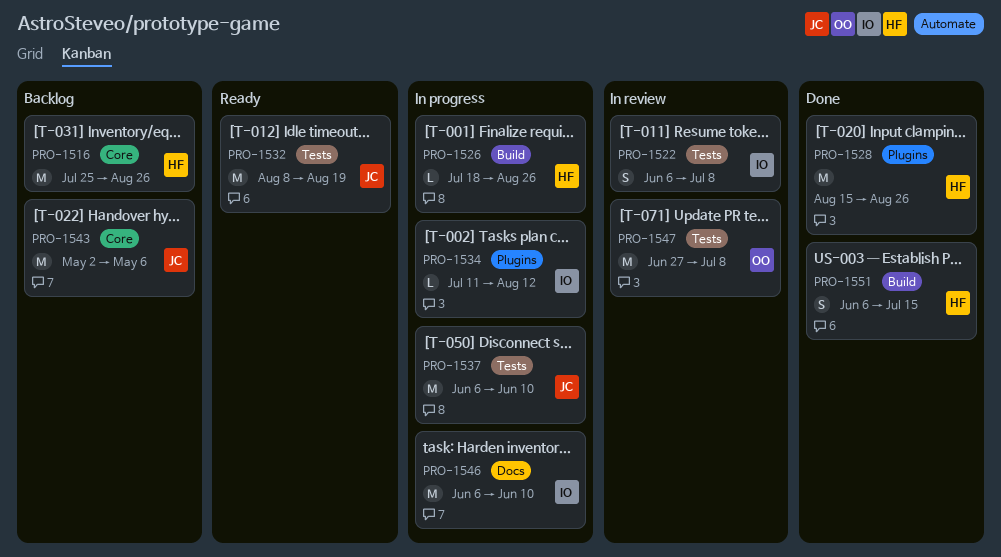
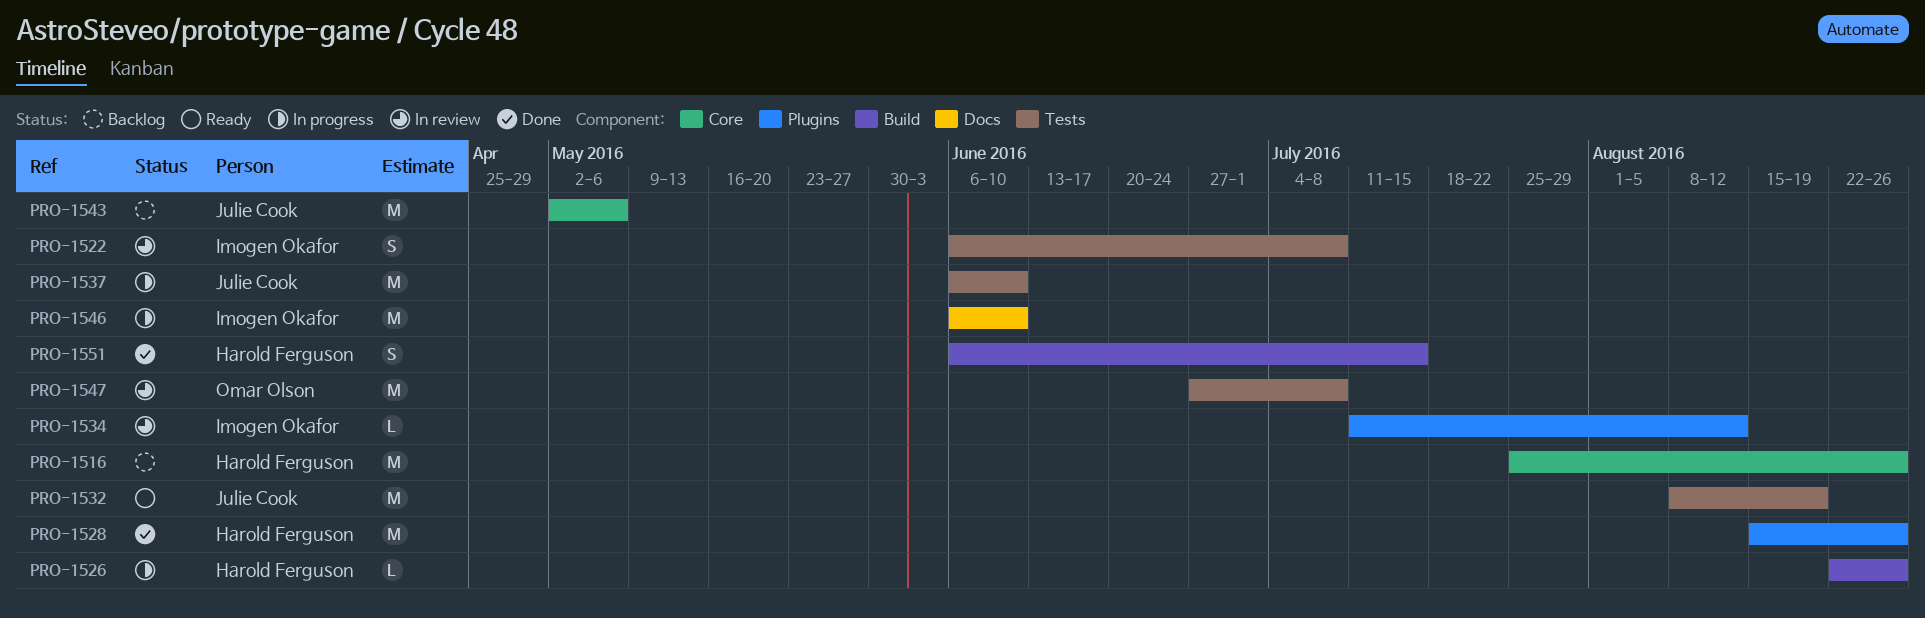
PRO-1526, start: Jul 18 -> Aug 22
PRO-1534, status: In progress -> In review

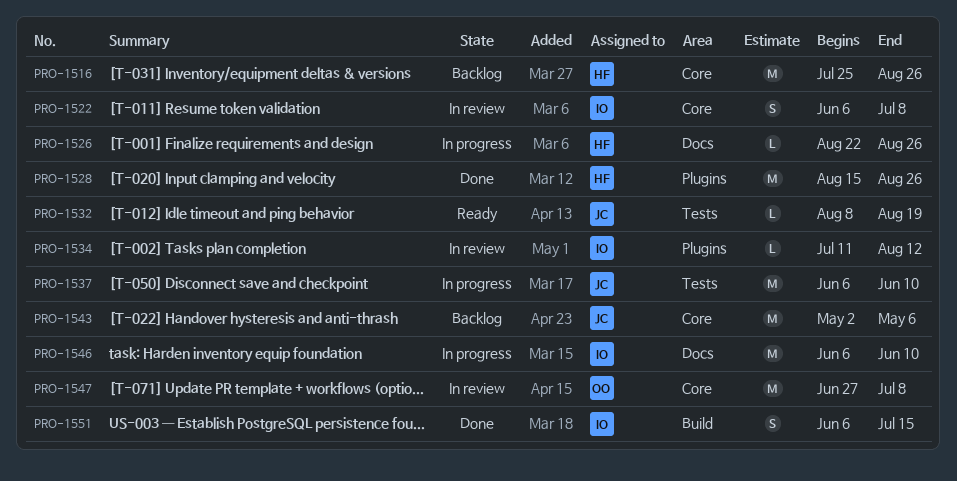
PRO-1522, label: Tests -> Core
PRO-1526, label: Build -> Docs
PRO-1532, estimate: M -> L
PRO-1547, label: Tests -> Core
PRO-1551, owner: Harold Ferguson -> Imogen Okafor

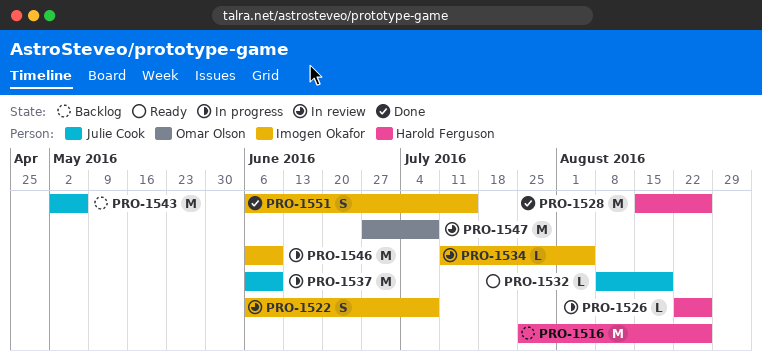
PRO-1534, due: Aug 12 -> Aug 5

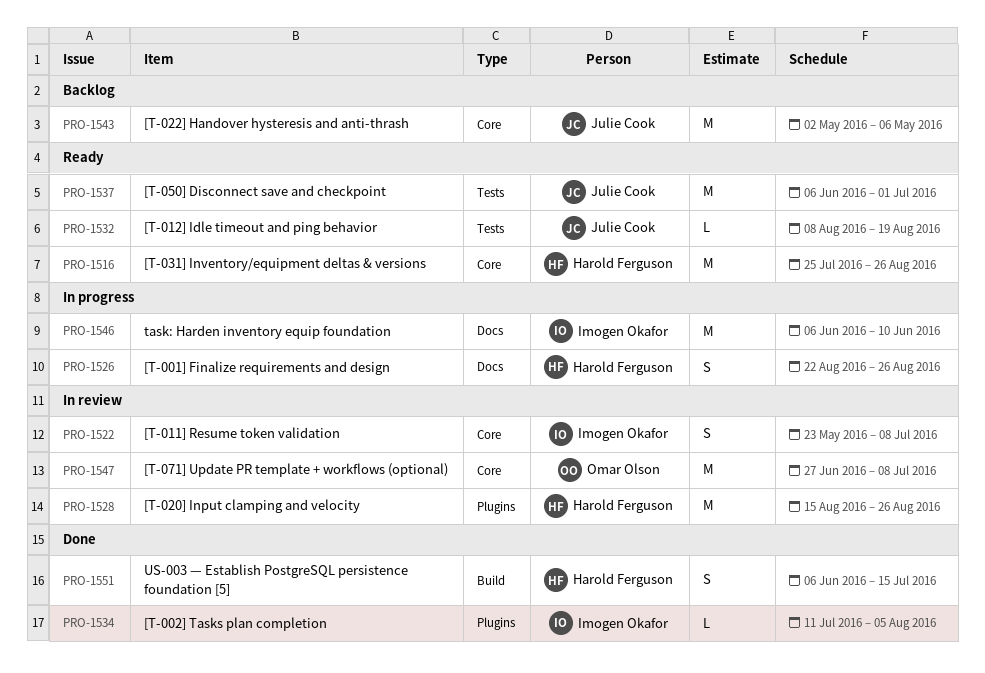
PRO-1516, status: Backlog -> Ready
PRO-1522, start: Jun 6 -> May 23
PRO-1526, estimate: L -> S
PRO-1528, status: Done -> In review
PRO-1534, status: In review -> Done
PRO-1537, status: In progress -> Ready
PRO-1537, due: Jun 10 -> Jul 1
PRO-1551, owner: Imogen Okafor -> Harold Ferguson

